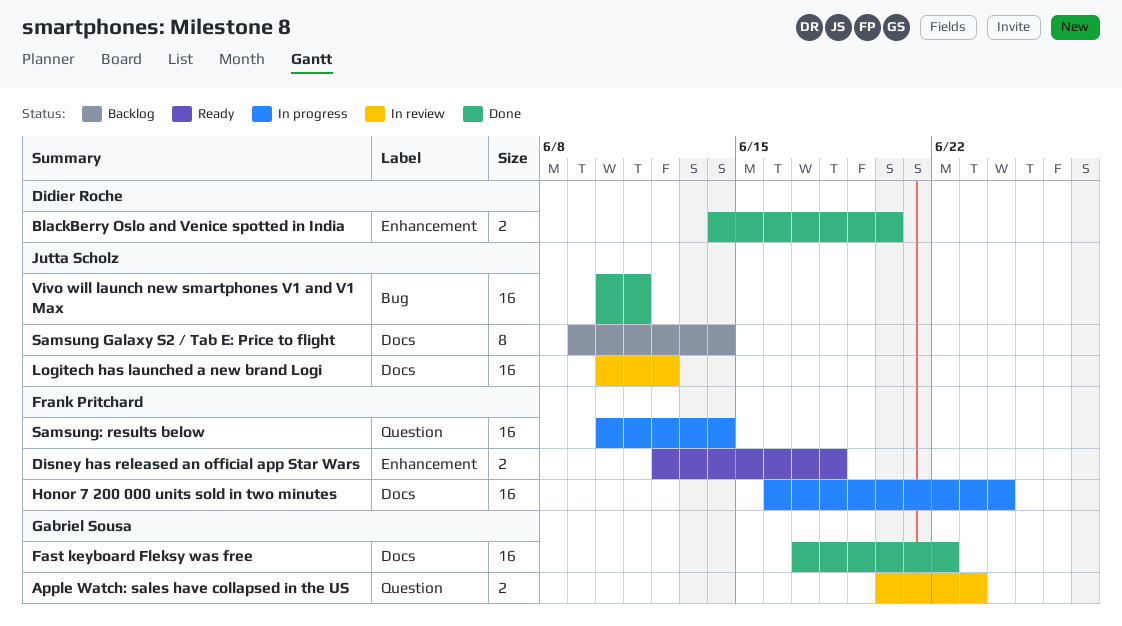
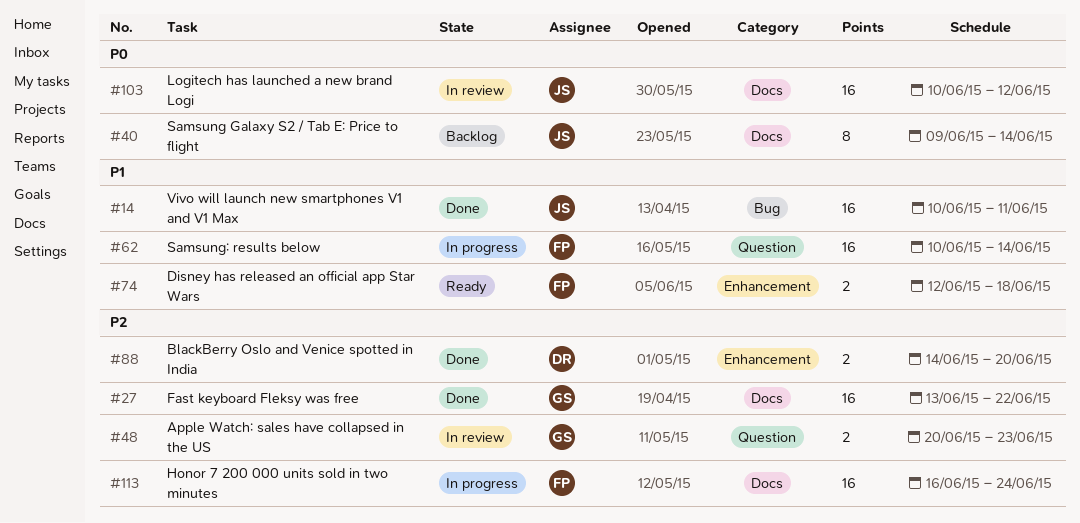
Fast keyboard Fleksy was free, start: Jun 17 -> Jun 13

